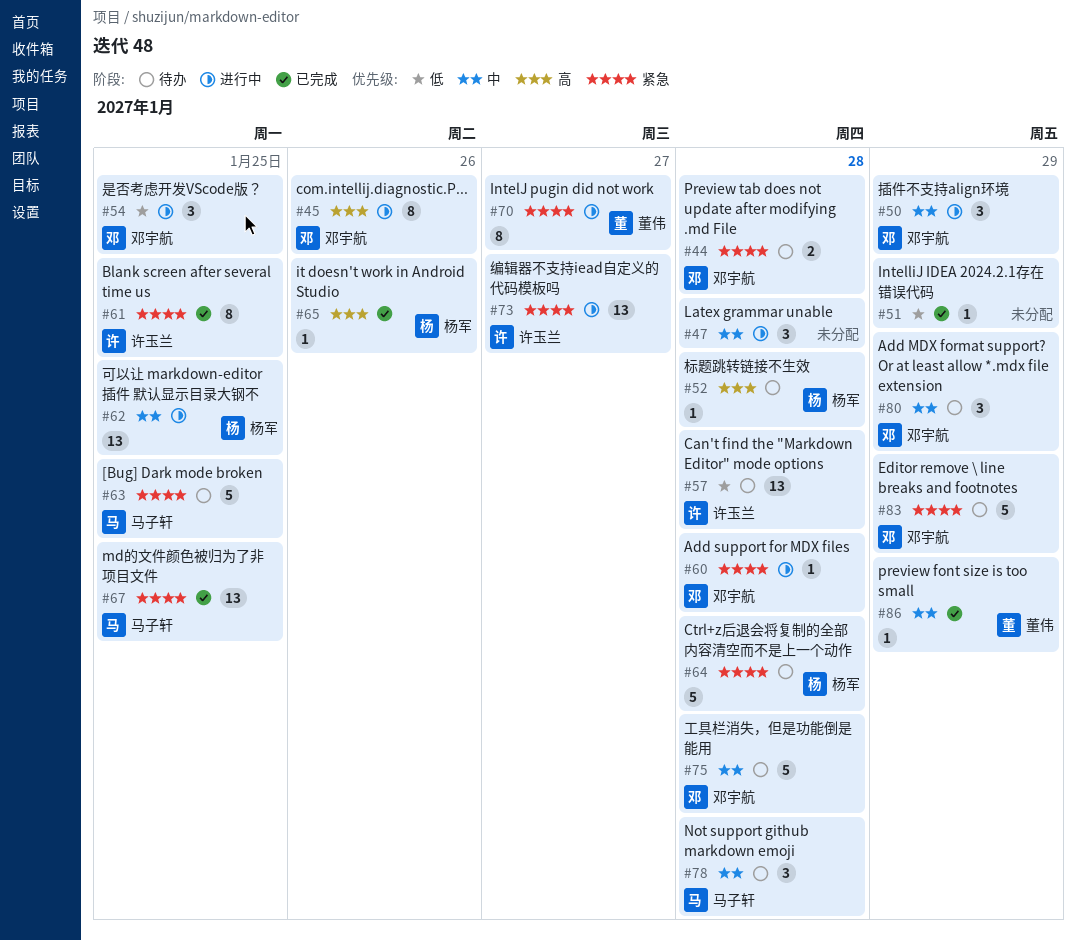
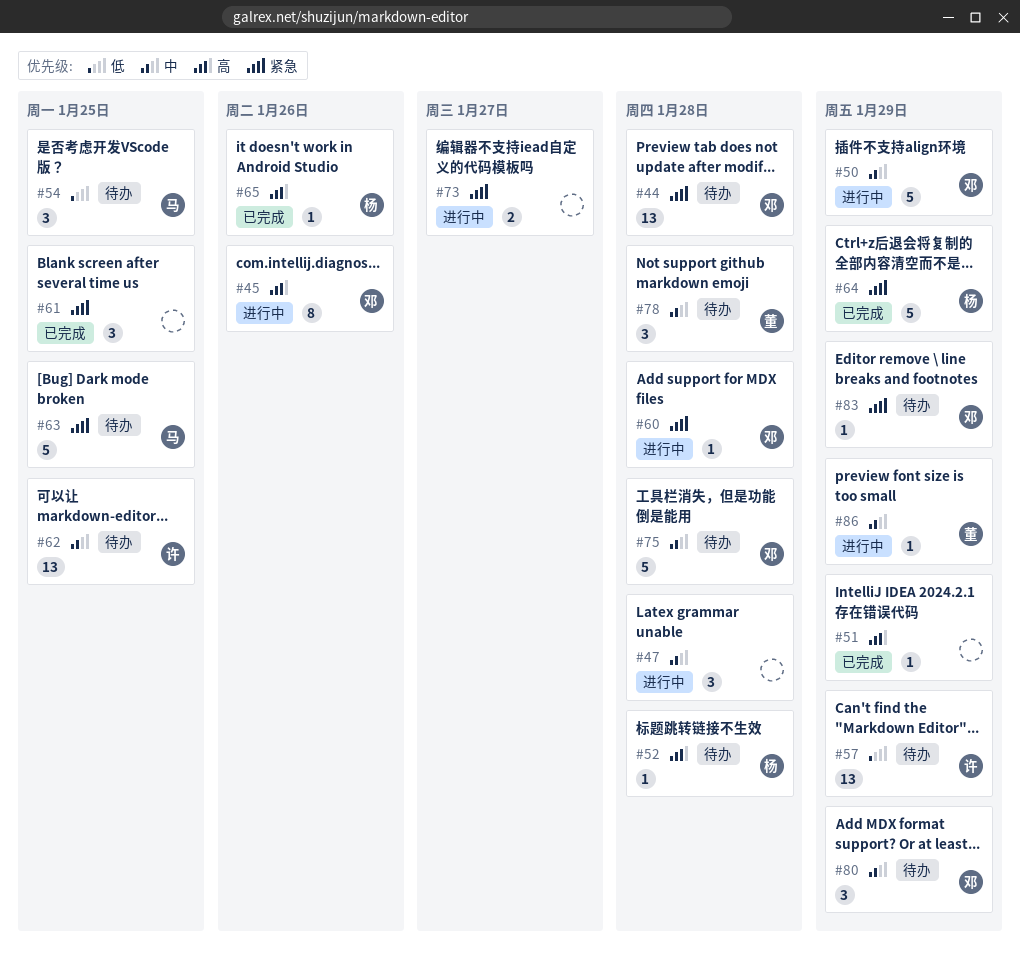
#44, estimate: 2 -> 13
#50, estimate: 3 -> 5
#51, priority: 低 -> 高
#54, status: 进行中 -> 待办
#54, owner: 邓宇航 -> 马子轩
#57, due: Jan 28 -> Jan 29
#61, owner: 许玉兰 -> none
#61, estimate: 8 -> 3
#62, status: 进行中 -> 待办
#62, owner: 杨军 -> 许玉兰
#64, status: 待办 -> 已完成
#64, due: Jan 28 -> Jan 29
#67: present -> none
#70: present -> none
#73, owner: 许玉兰 -> none
#73, estimate: 13 -> 2
#78, owner: 马子轩 -> 董伟
#83, estimate: 5 -> 1
#86, status: 已完成 -> 进行中

